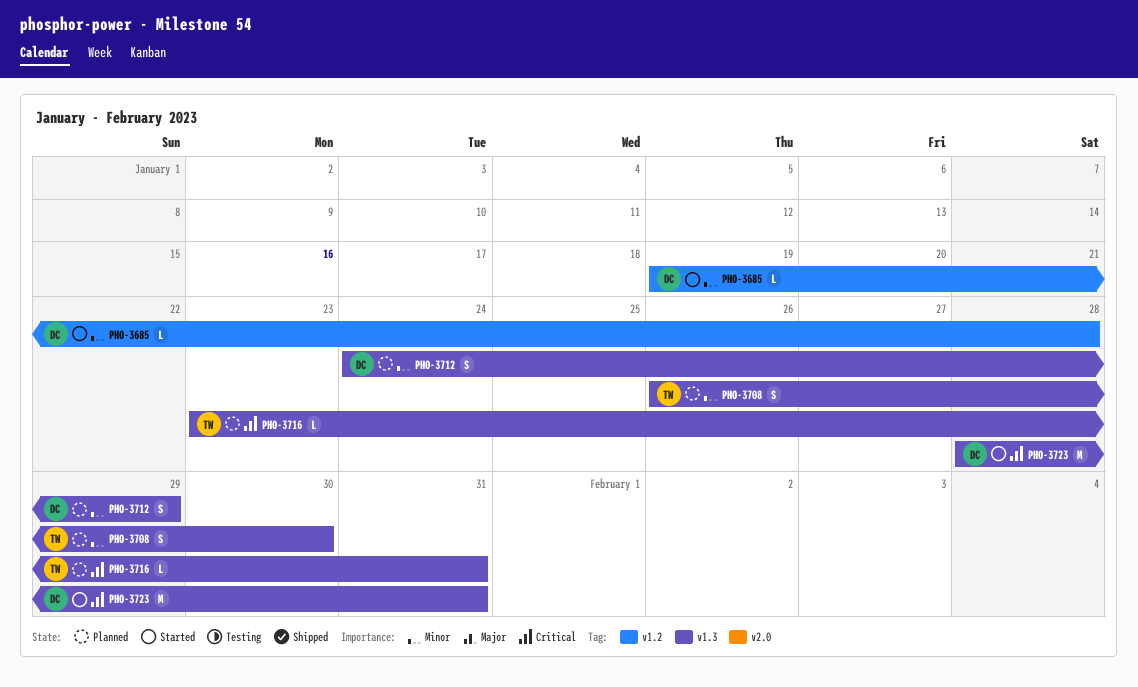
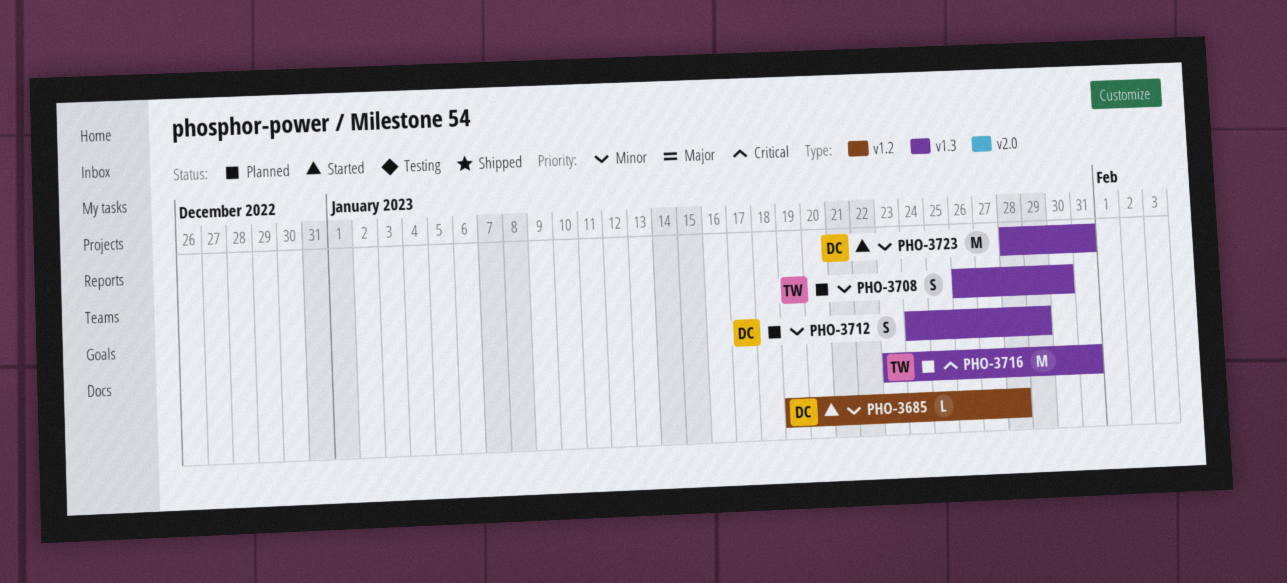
PHO-3716, estimate: L -> M
PHO-3723, priority: Critical -> Minor

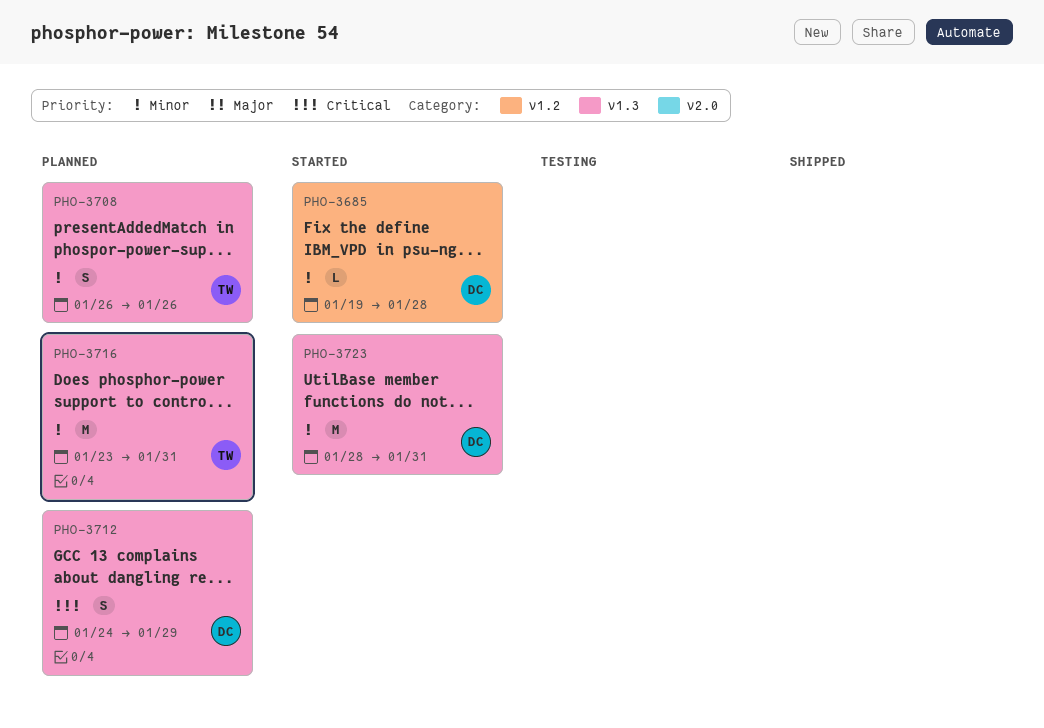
PHO-3708, due: Jan 30 -> Jan 26
PHO-3712, priority: Minor -> Critical
PHO-3716, priority: Critical -> Minor

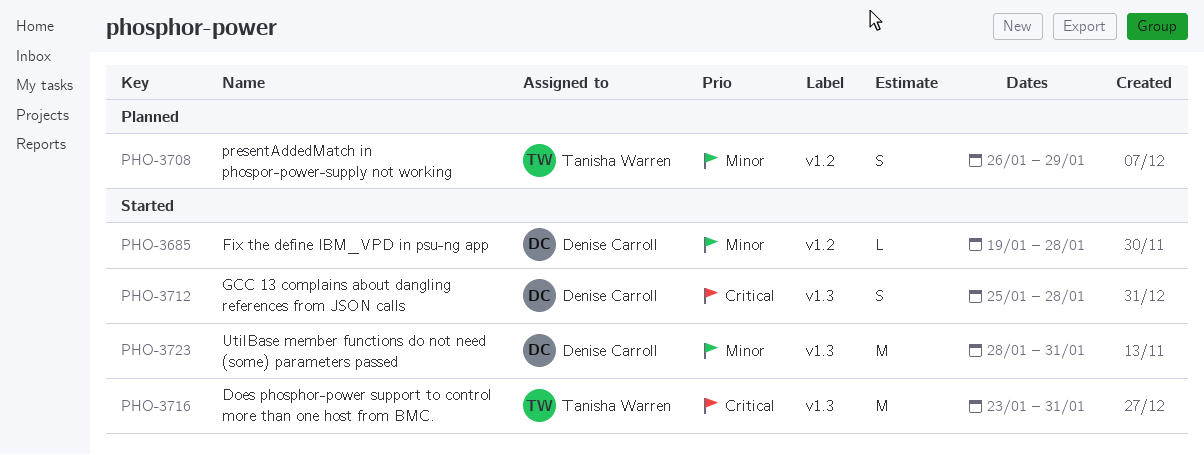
PHO-3708, label: v1.3 -> v1.2
PHO-3708, due: Jan 26 -> Jan 29
PHO-3712, status: Planned -> Started
PHO-3712, start: Jan 24 -> Jan 25
PHO-3712, due: Jan 29 -> Jan 28
PHO-3716, status: Planned -> Started
PHO-3716, priority: Minor -> Critical

